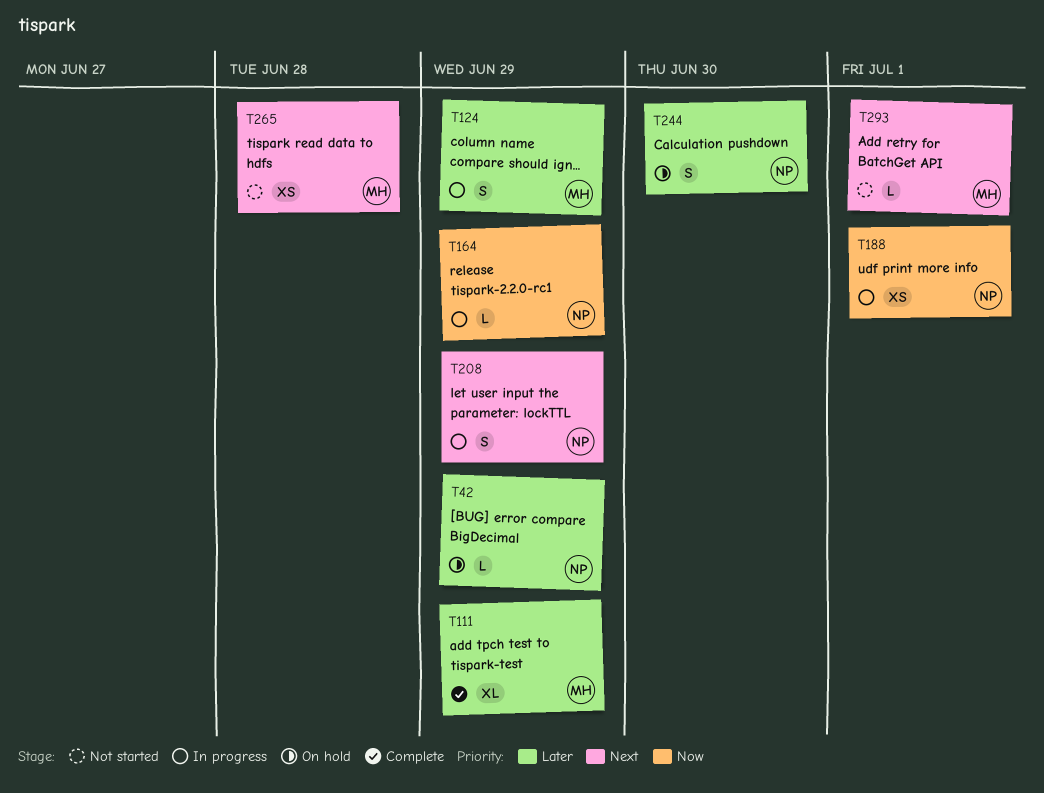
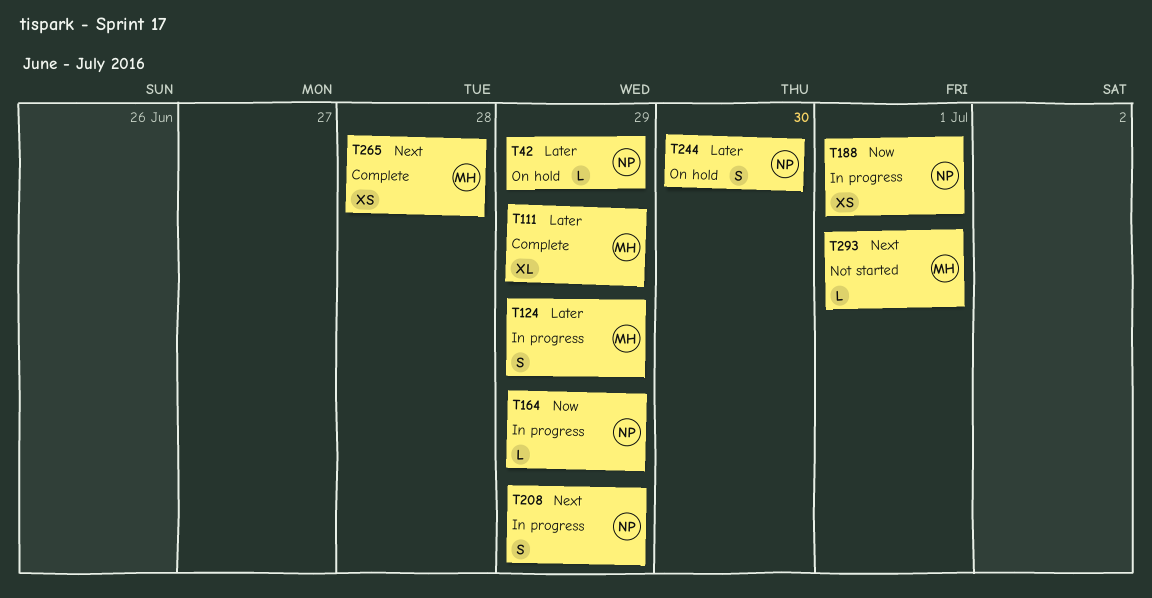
T265, status: Not started -> Complete

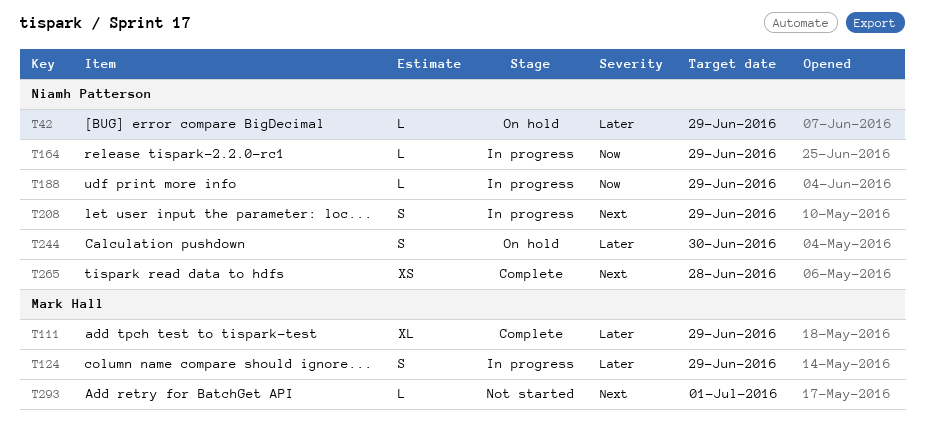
T188, estimate: XS -> L
T188, due: Jul 1 -> Jun 29
T265, owner: Mark Hall -> Niamh Patterson

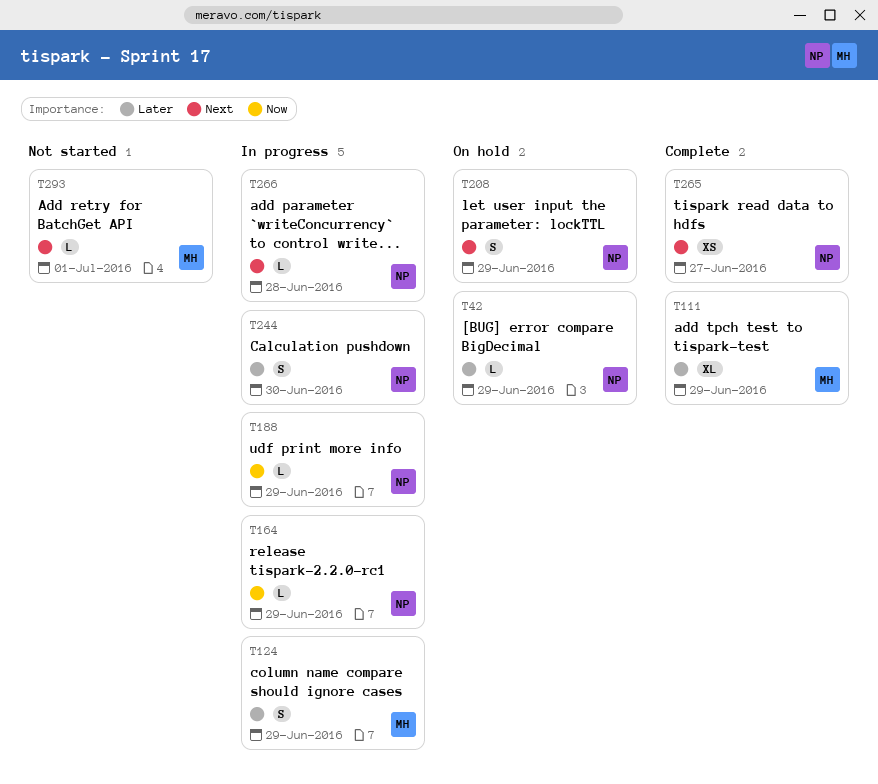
T208, status: In progress -> On hold
T244, status: On hold -> In progress
T265, due: Jun 28 -> Jun 27
T266: none -> present

